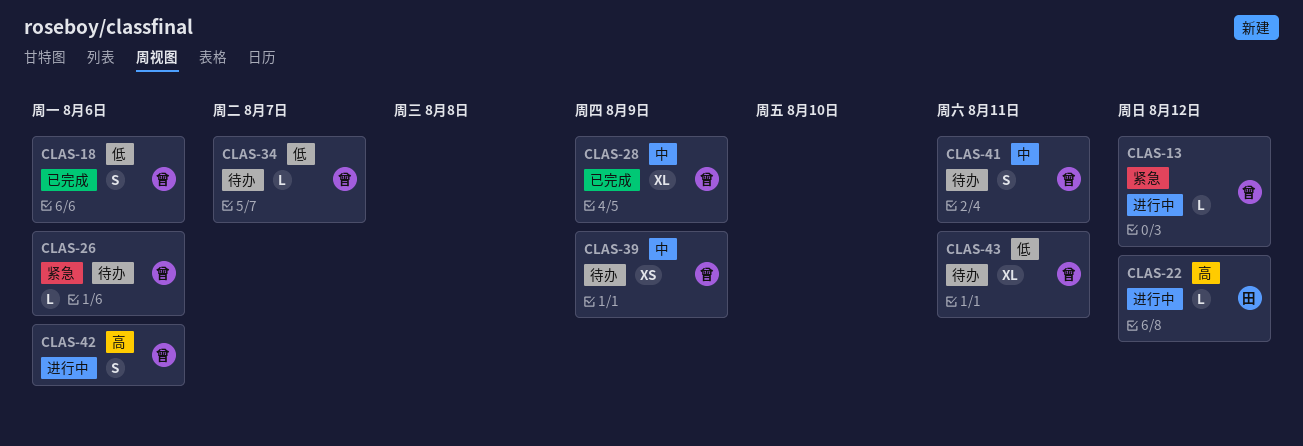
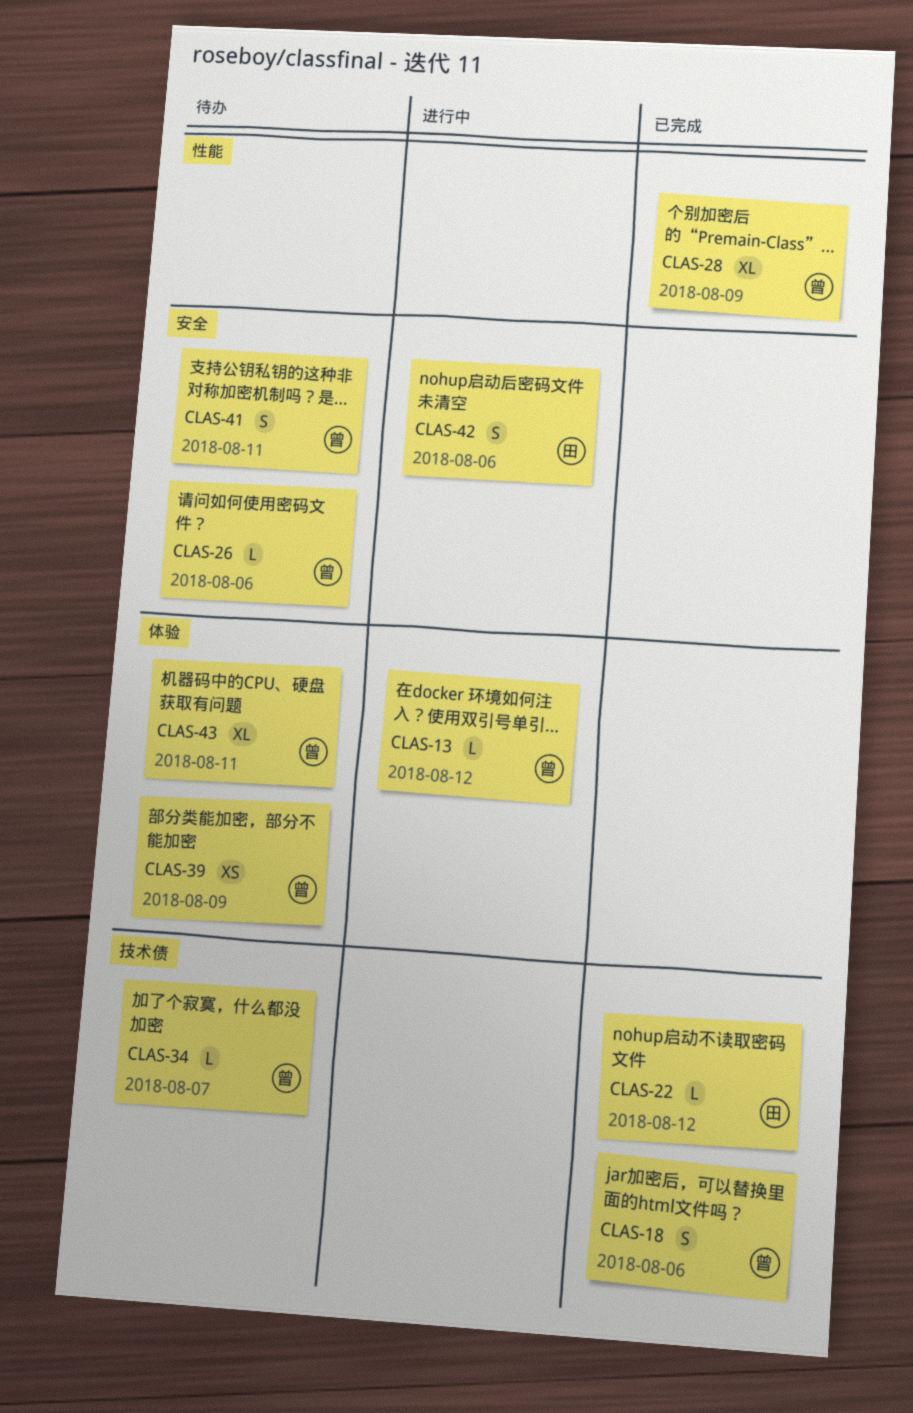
CLAS-22, status: 进行中 -> 已完成
CLAS-42, owner: 曾 -> 田

